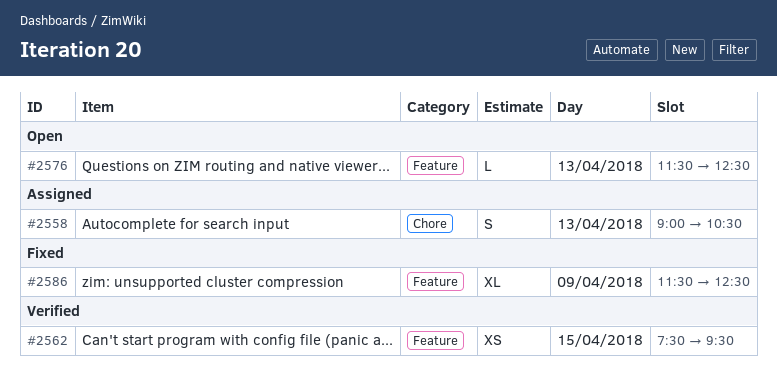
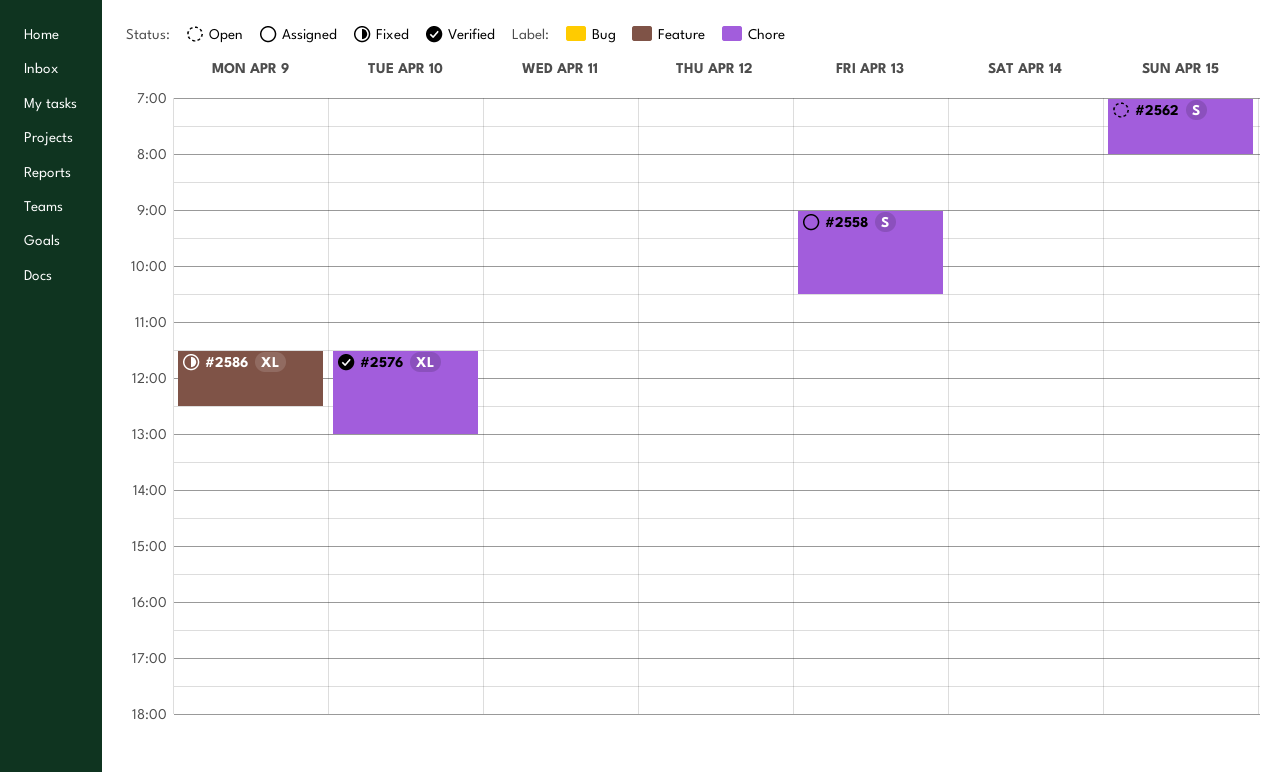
#2562, status: Verified -> Open
#2562, label: Feature -> Chore
#2562, estimate: XS -> S
#2562, begins: 07:30 -> 07:00
#2562, ends: 09:30 -> 08:00
#2576, status: Open -> Verified
#2576, label: Feature -> Chore
#2576, estimate: L -> XL
#2576, day: Apr 13 -> Apr 10
#2576, ends: 12:30 -> 13:00

